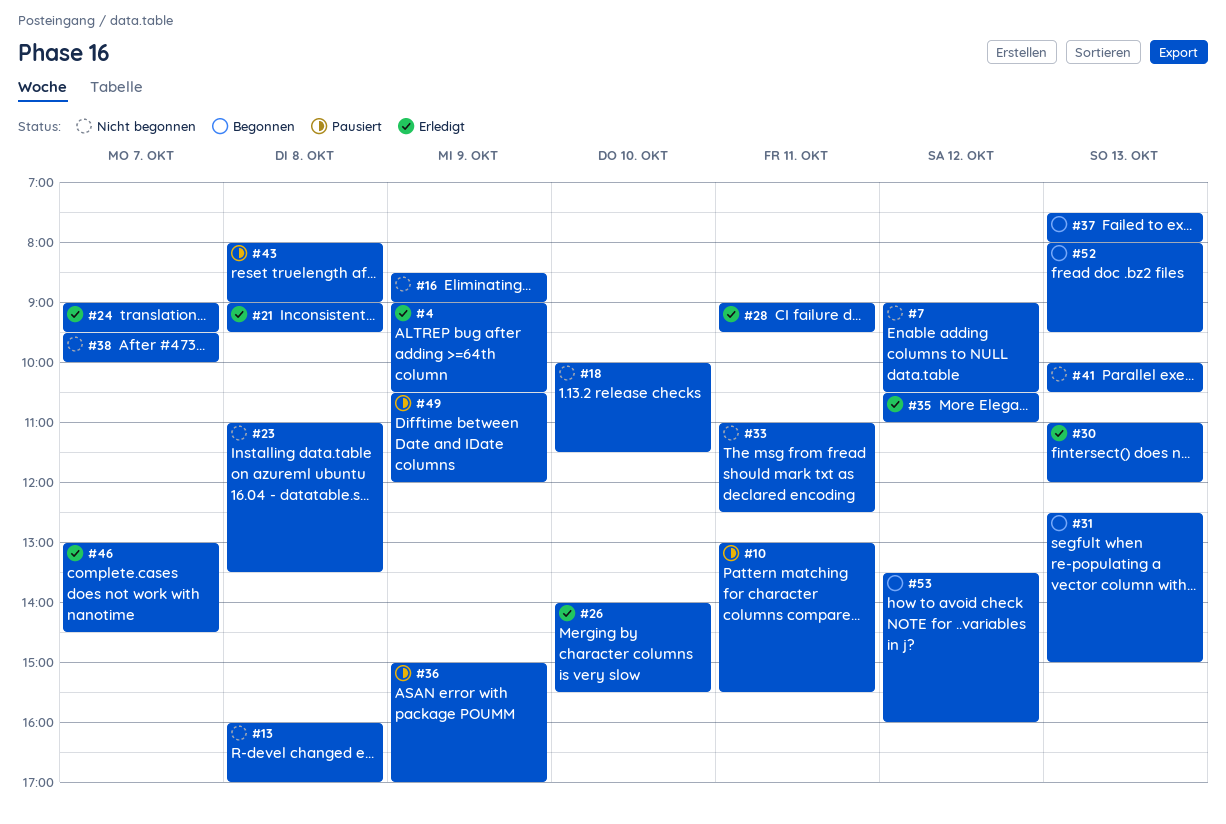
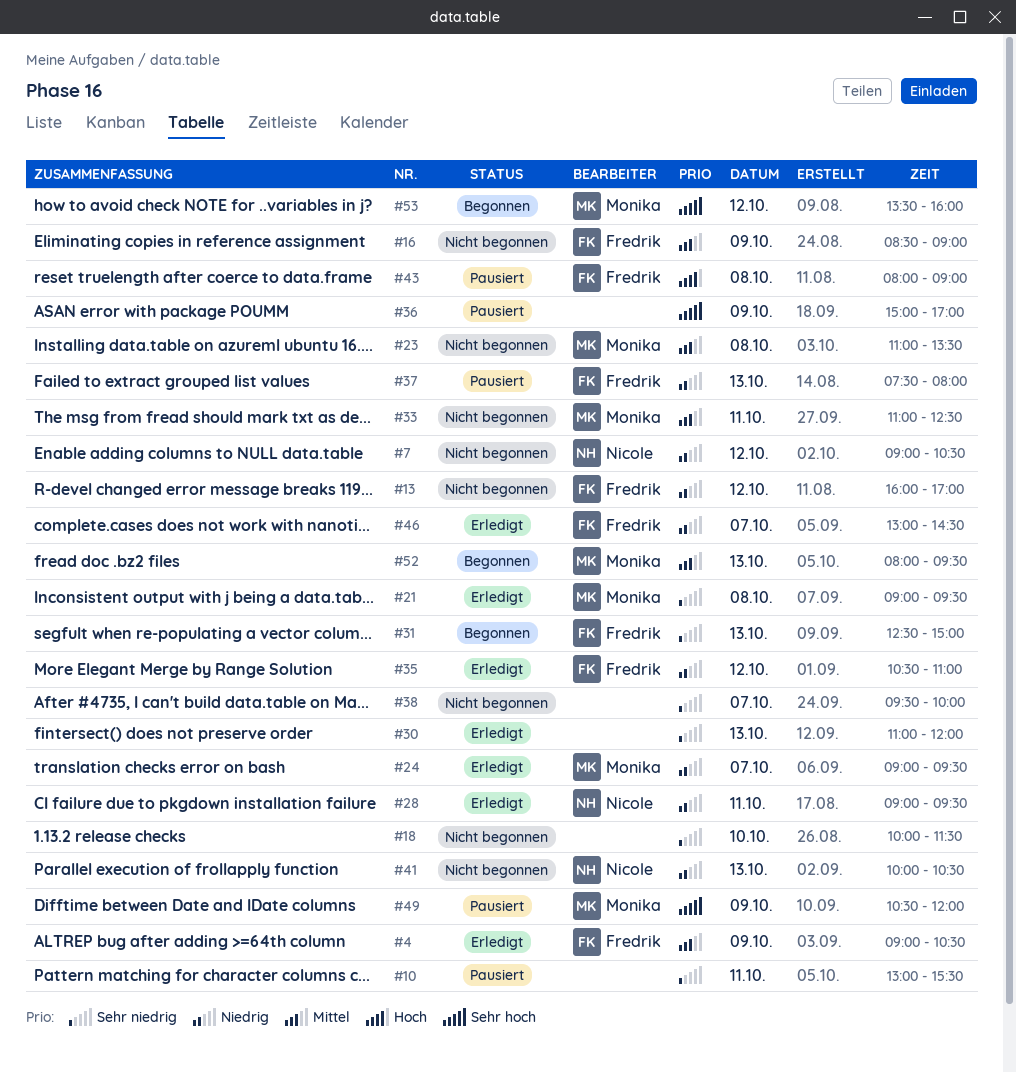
#13, day: Oct 8 -> Oct 12
#26: present -> none
#37, status: Begonnen -> Pausiert

